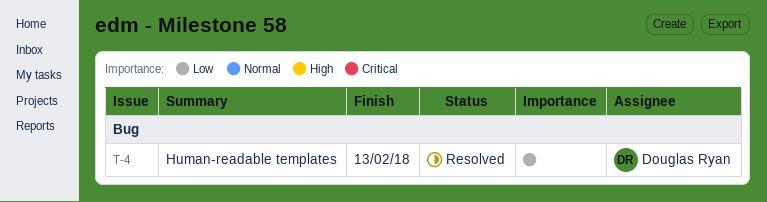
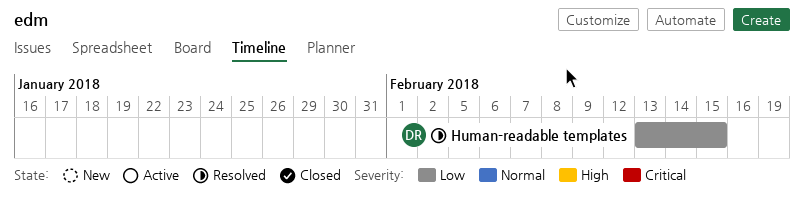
Human-readable templates, due: Feb 13 -> Feb 15

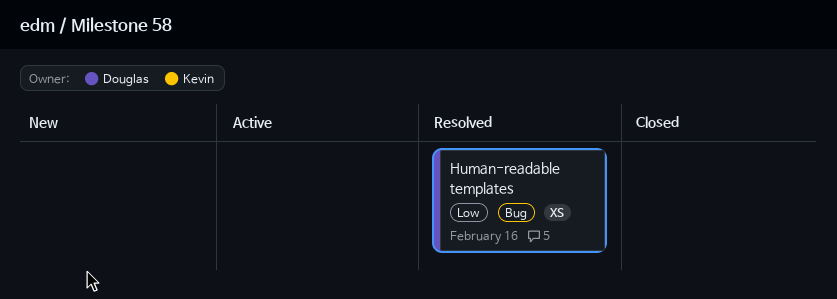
Human-readable templates, due: Feb 15 -> Feb 16

